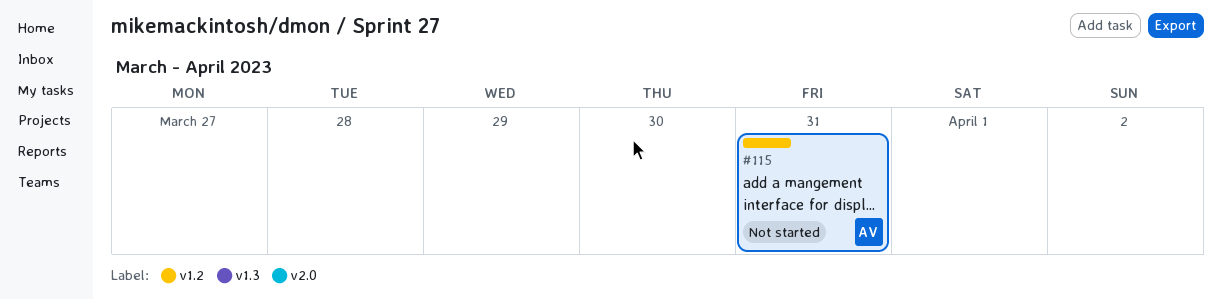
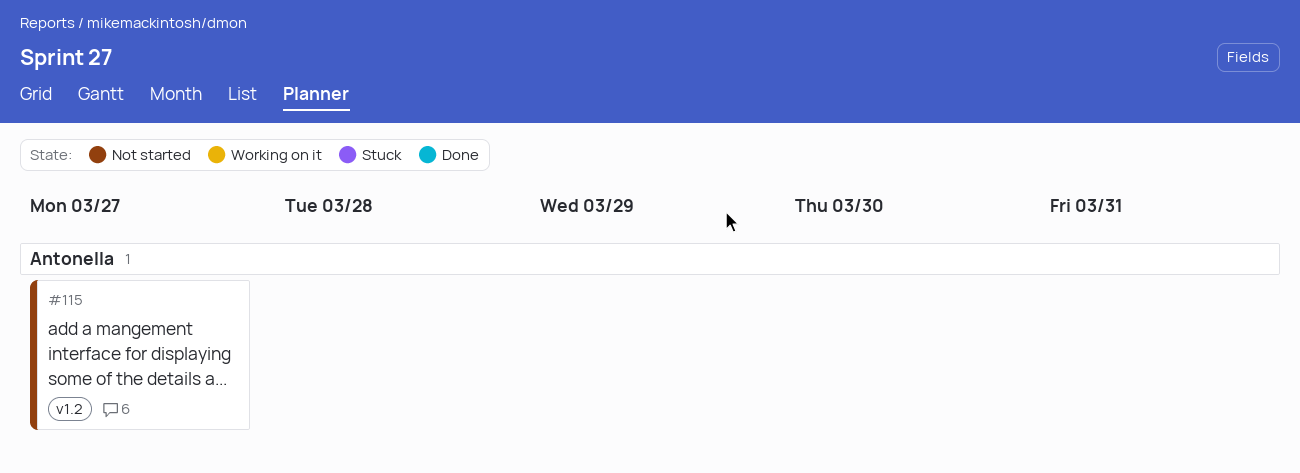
#115, due: Mar 31 -> Mar 27

